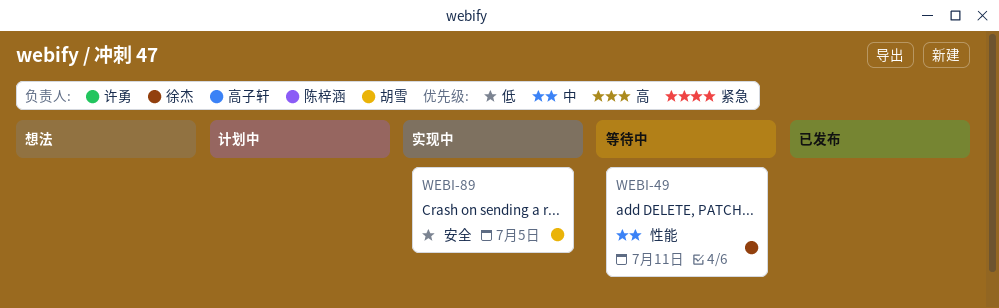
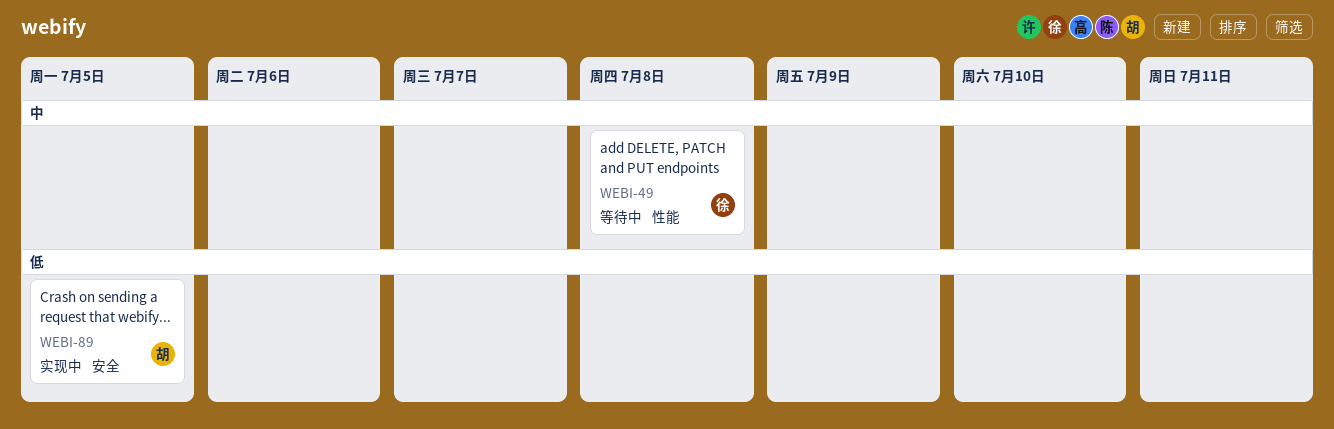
WEBI-49, due: Jul 11 -> Jul 8

